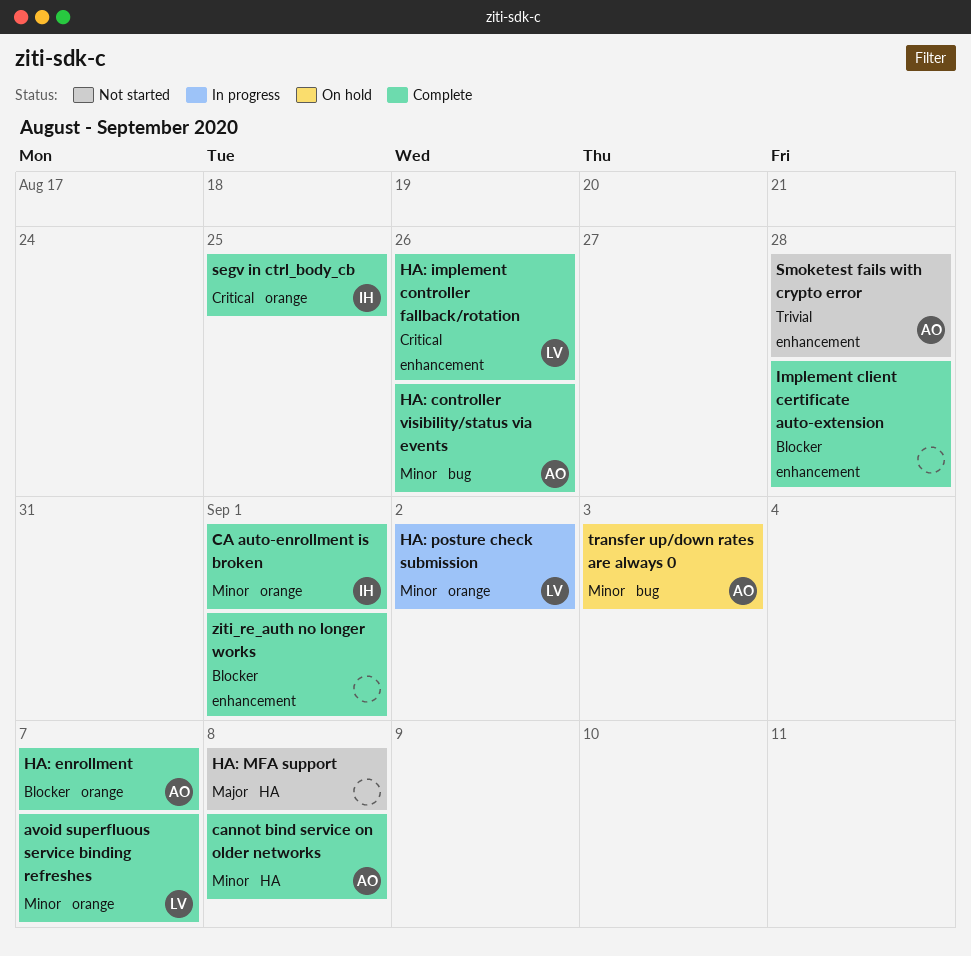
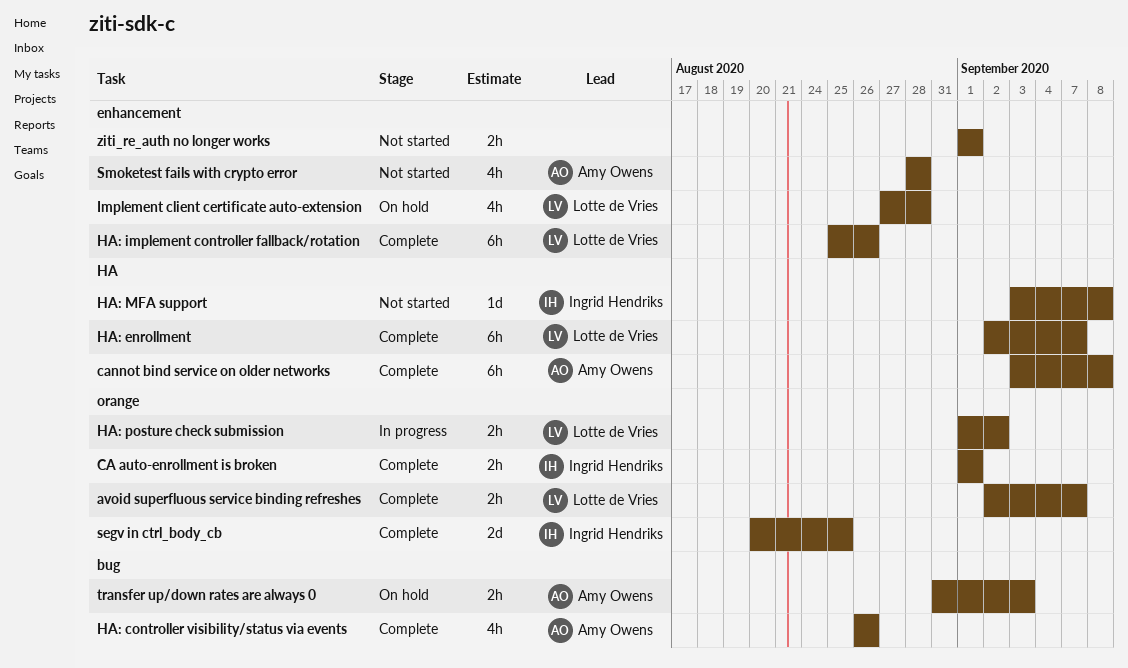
HA: enrollment, owner: Amy Owens -> Lotte de Vries
HA: enrollment, label: orange -> HA
HA: MFA support, owner: none -> Ingrid Hendriks
Implement client certificate auto-extension, status: Complete -> On hold
Implement client certificate auto-extension, owner: none -> Lotte de Vries
ziti_re_auth no longer works, status: Complete -> Not started

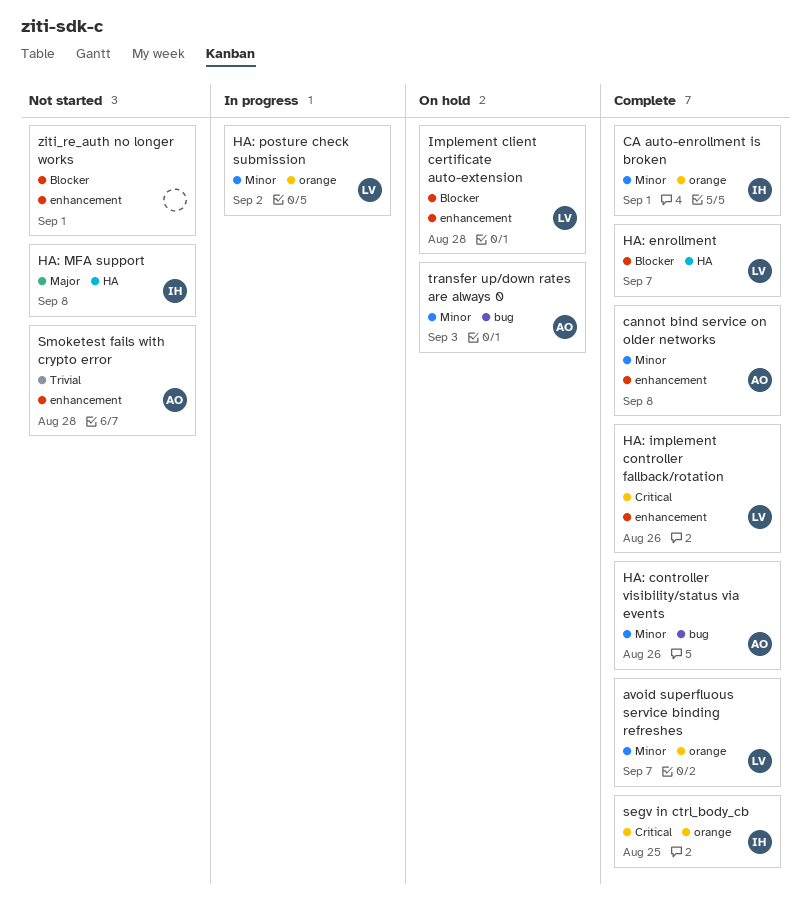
cannot bind service on older networks, label: HA -> enhancement

